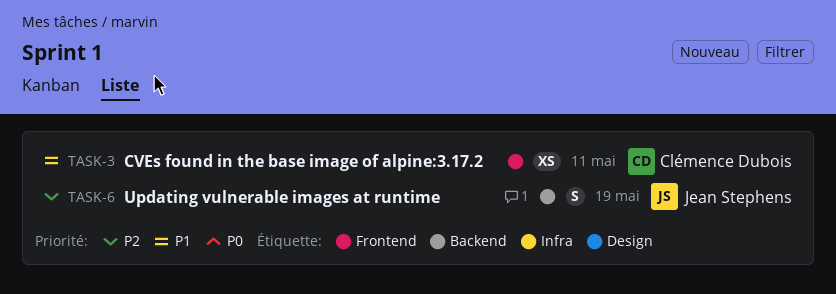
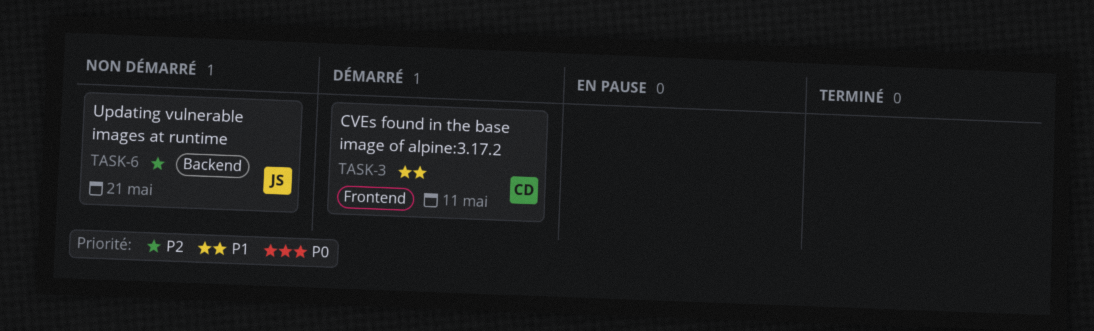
TASK-6, due: May 19 -> May 21

